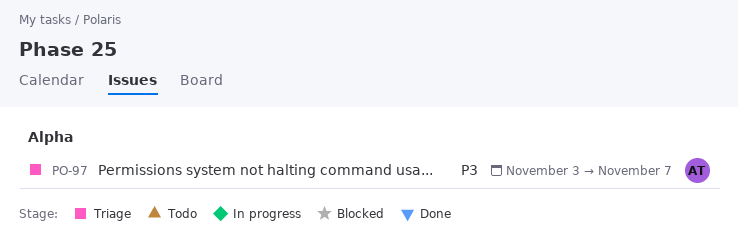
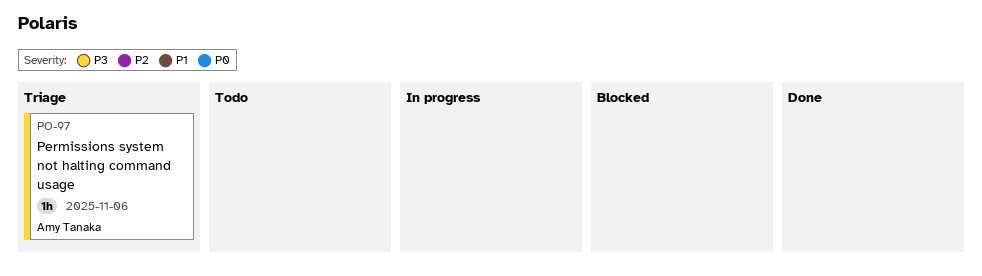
PO-97, due: Nov 7 -> Nov 6

